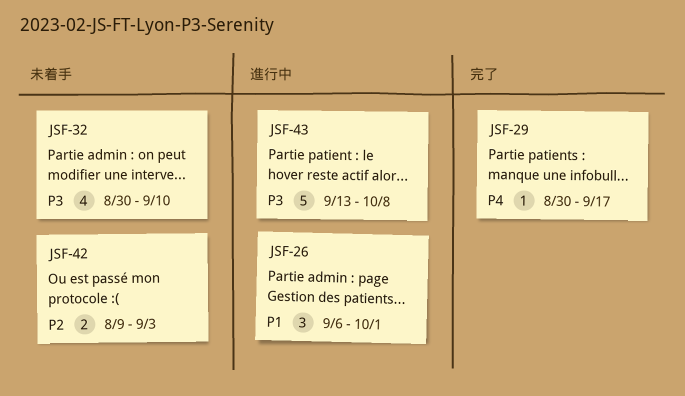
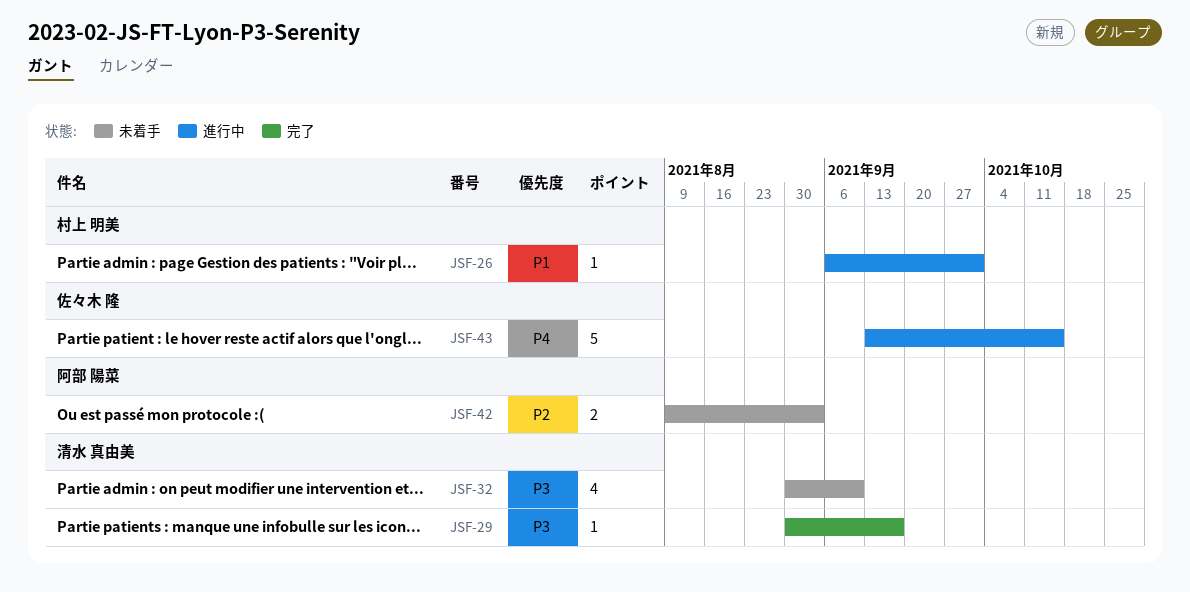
JSF-26, estimate: 3 -> 1
JSF-29, priority: P4 -> P3
JSF-43, priority: P3 -> P4
JSF-43, due: Oct 8 -> Oct 15

